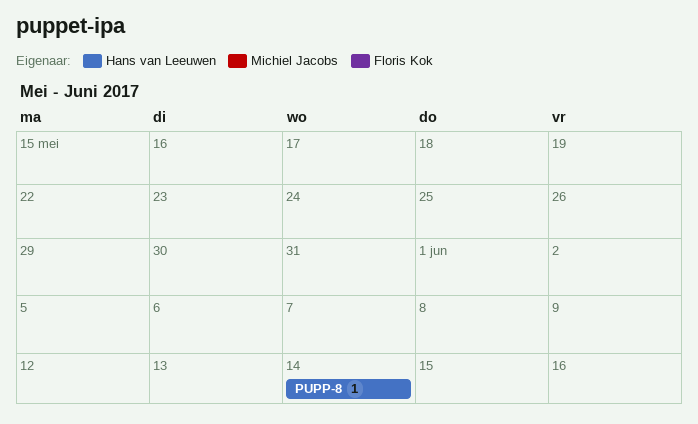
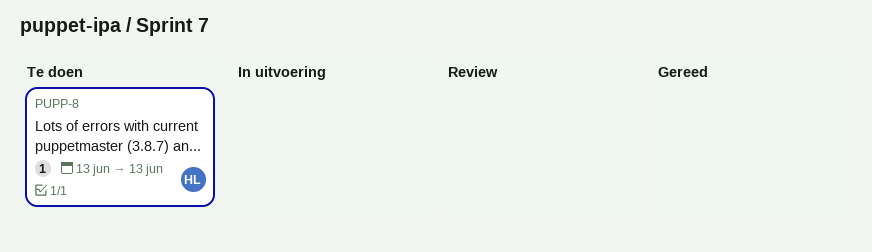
PUPP-8, start: Jun 14 -> Jun 13
PUPP-8, due: Jun 14 -> Jun 13

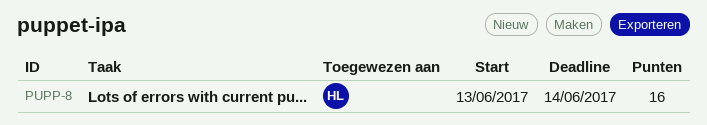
PUPP-8, estimate: 1 -> 16
PUPP-8, due: Jun 13 -> Jun 14

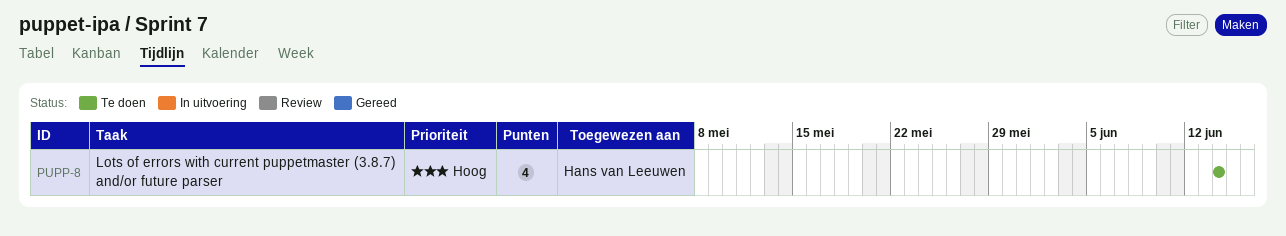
PUPP-8, estimate: 16 -> 4
PUPP-8, start: Jun 13 -> Jun 14

